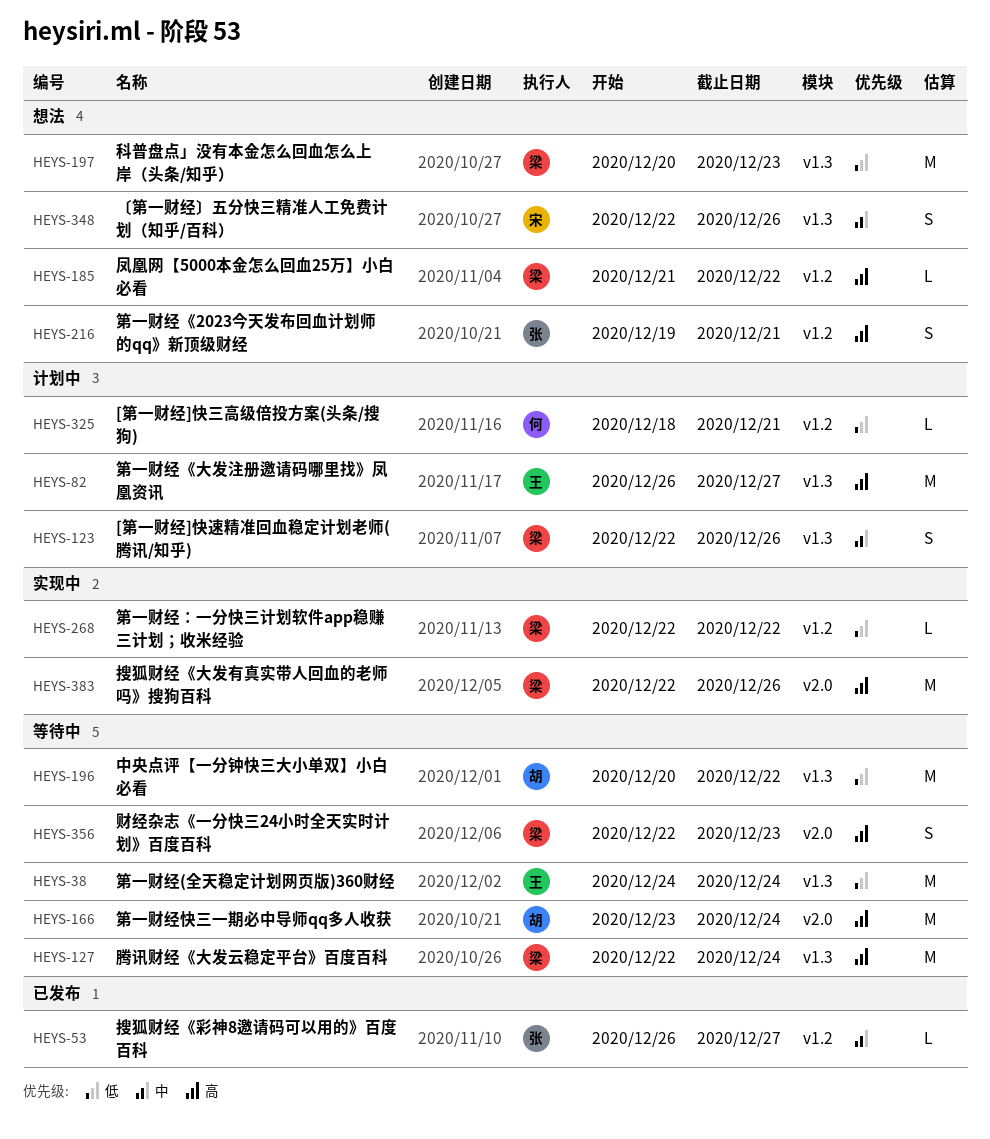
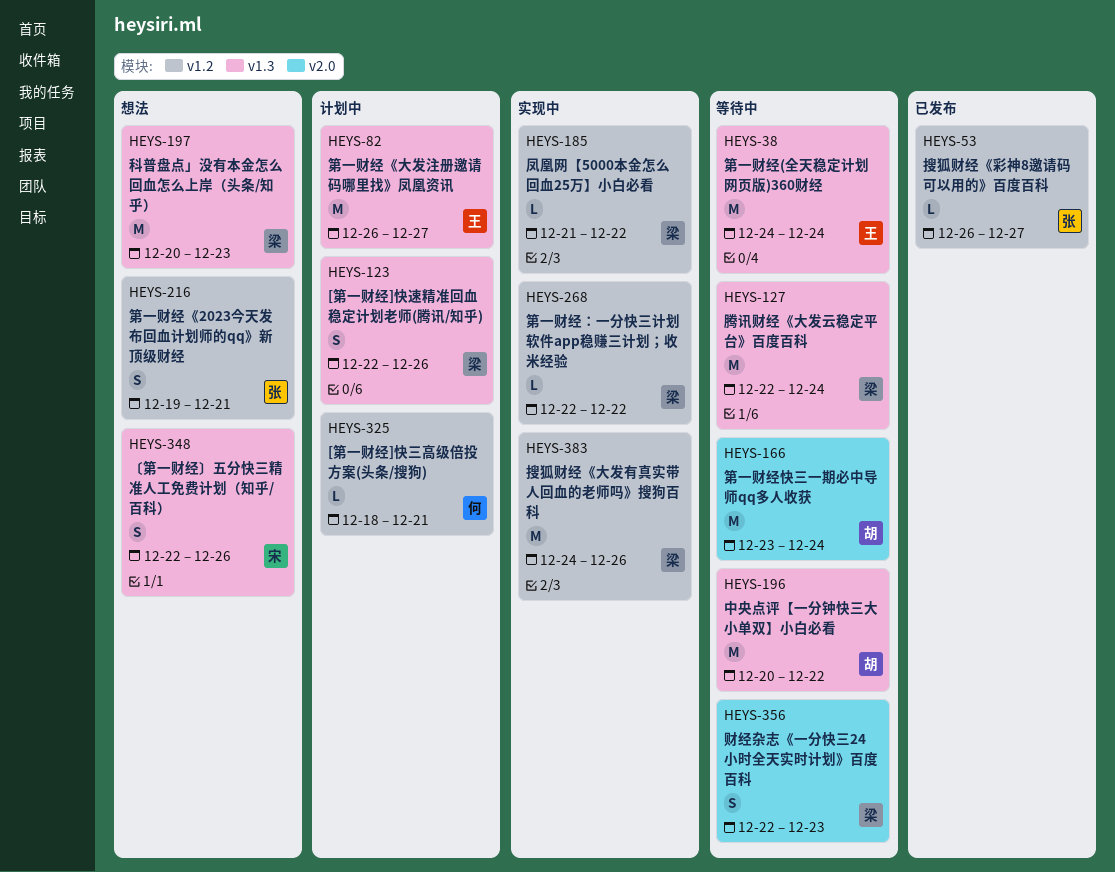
HEYS-185, status: 想法 -> 实现中
HEYS-383, label: v2.0 -> v1.2
HEYS-383, start: Dec 22 -> Dec 24

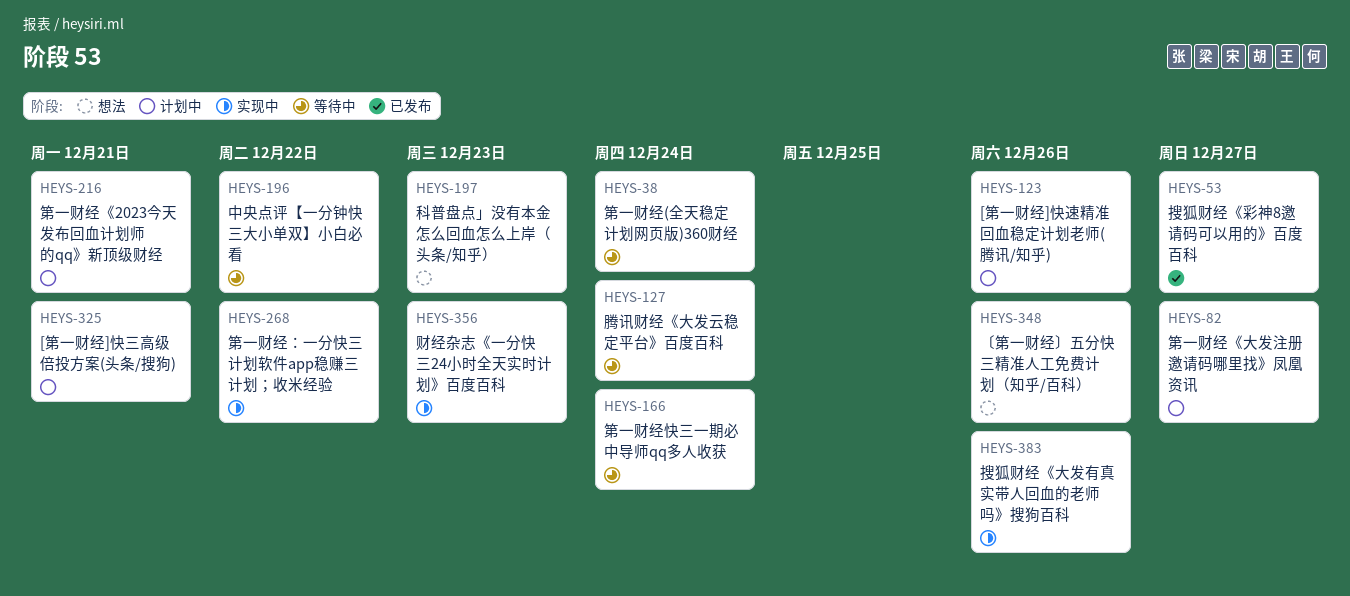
HEYS-185: present -> none
HEYS-216, status: 想法 -> 计划中
HEYS-356, status: 等待中 -> 实现中

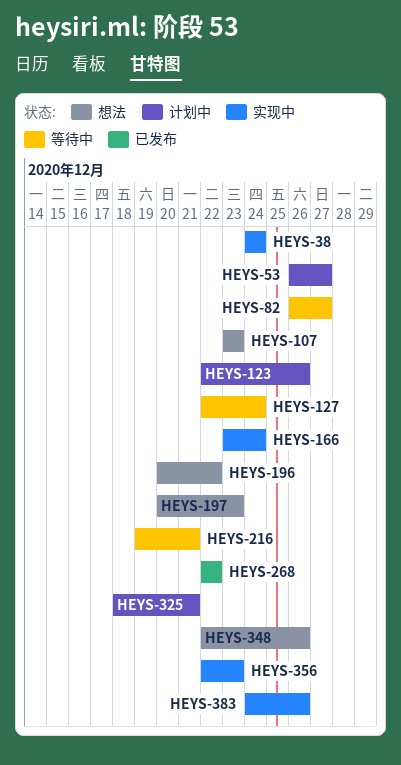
HEYS-38, status: 等待中 -> 实现中
HEYS-53, status: 已发布 -> 计划中
HEYS-82, status: 计划中 -> 等待中
HEYS-107: none -> present
HEYS-166, status: 等待中 -> 实现中
HEYS-196, status: 等待中 -> 想法
HEYS-216, status: 计划中 -> 等待中
HEYS-268, status: 实现中 -> 已发布

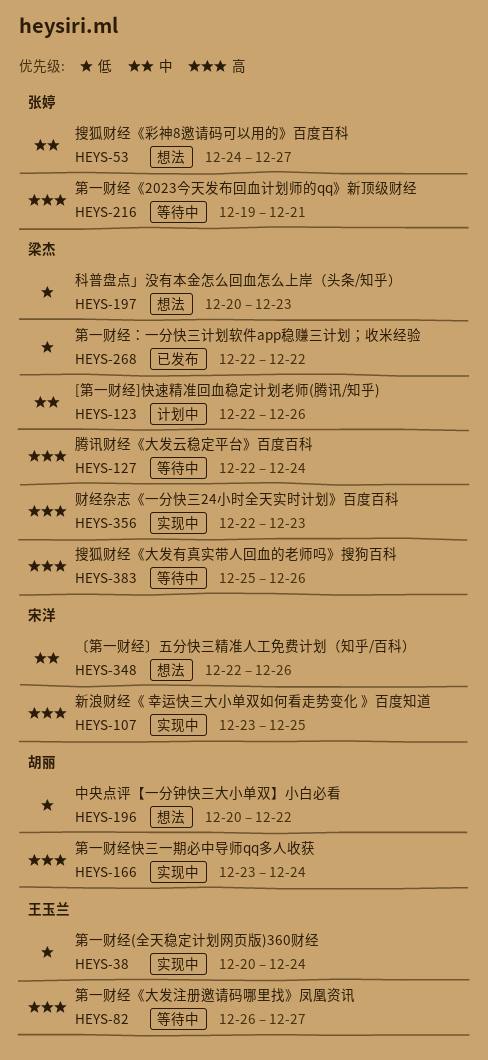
HEYS-38, start: Dec 24 -> Dec 20
HEYS-53, status: 计划中 -> 想法
HEYS-53, start: Dec 26 -> Dec 24
HEYS-107, status: 想法 -> 实现中
HEYS-107, due: Dec 23 -> Dec 25
HEYS-325: present -> none
HEYS-383, status: 实现中 -> 等待中
HEYS-383, start: Dec 24 -> Dec 25

